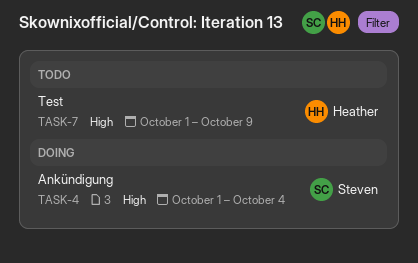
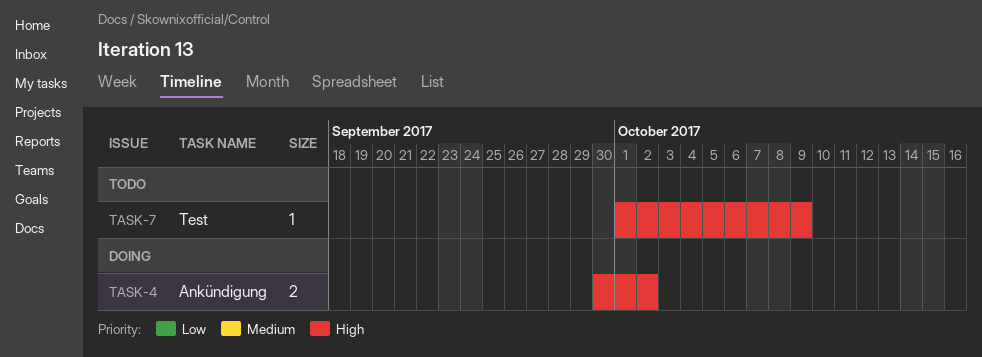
TASK-4, start: Oct 1 -> Sep 30
TASK-4, due: Oct 4 -> Oct 2

